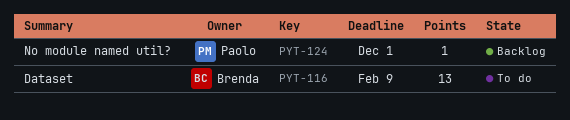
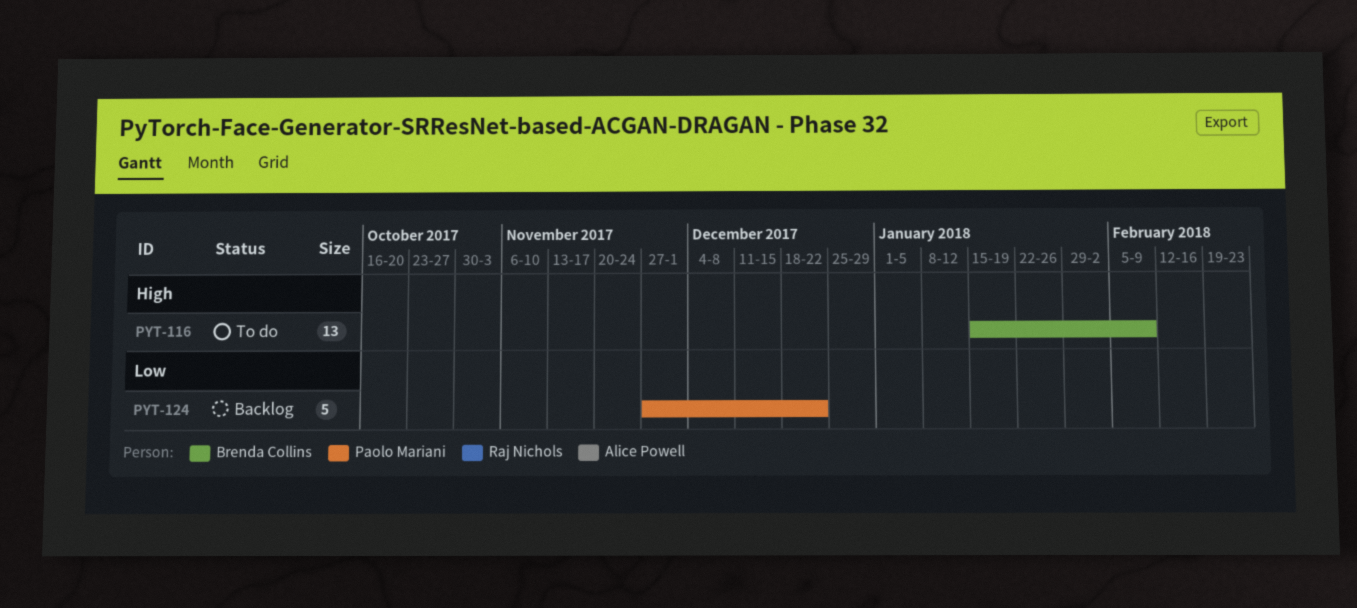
PYT-124, estimate: 1 -> 5
PYT-124, due: Dec 1 -> Dec 22

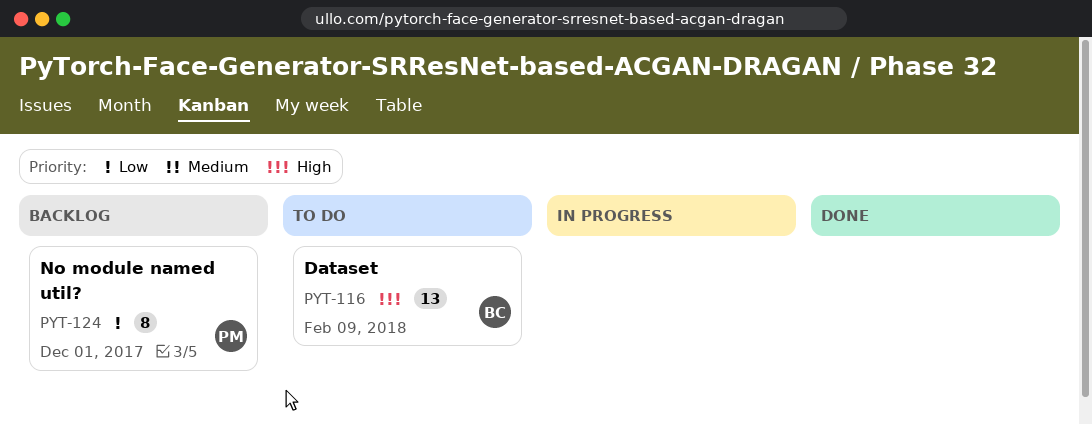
PYT-124, estimate: 5 -> 8
PYT-124, due: Dec 22 -> Dec 1

